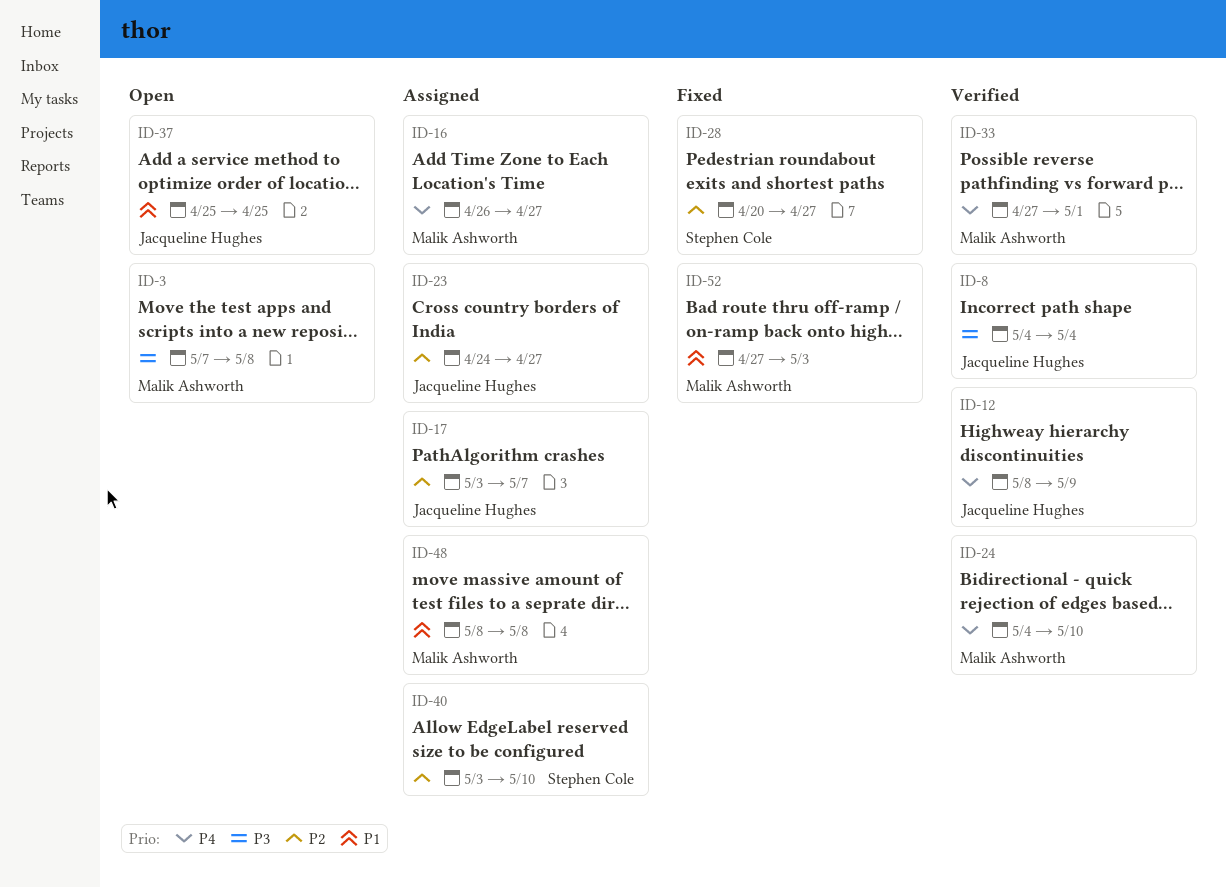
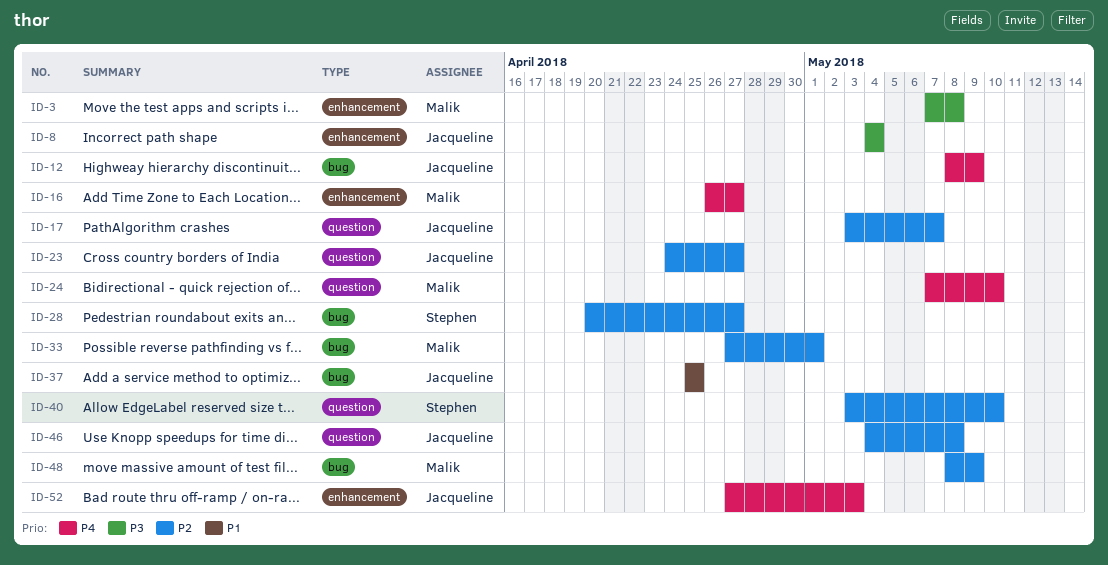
ID-24, start: May 4 -> May 7
ID-33, priority: P4 -> P2
ID-46: none -> present
ID-48, priority: P1 -> P2
ID-48, due: May 8 -> May 9
ID-52, owner: Malik Ashworth -> Jacqueline Hughes
ID-52, priority: P1 -> P4

